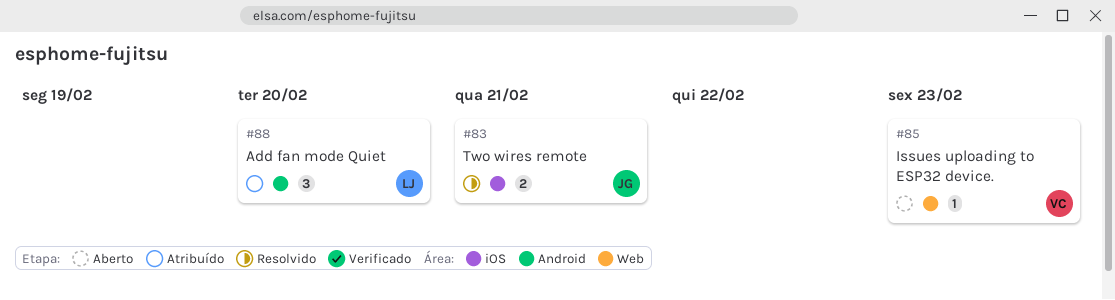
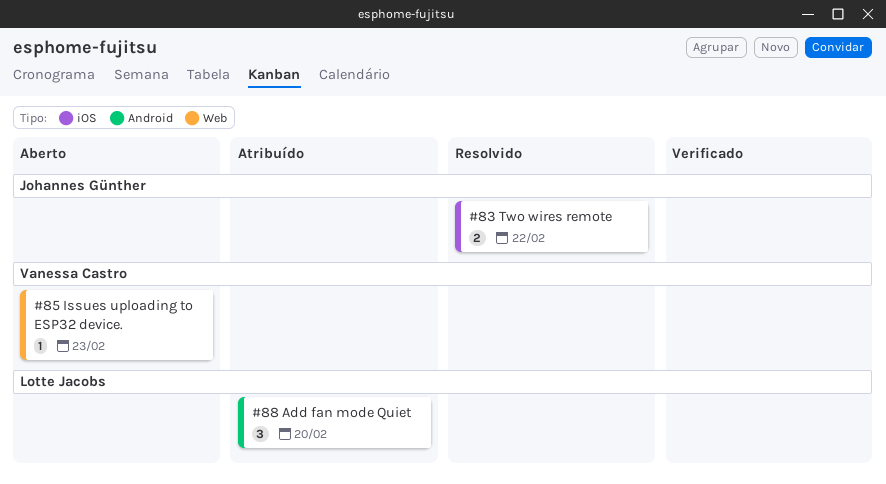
#83, due: Feb 21 -> Feb 22

